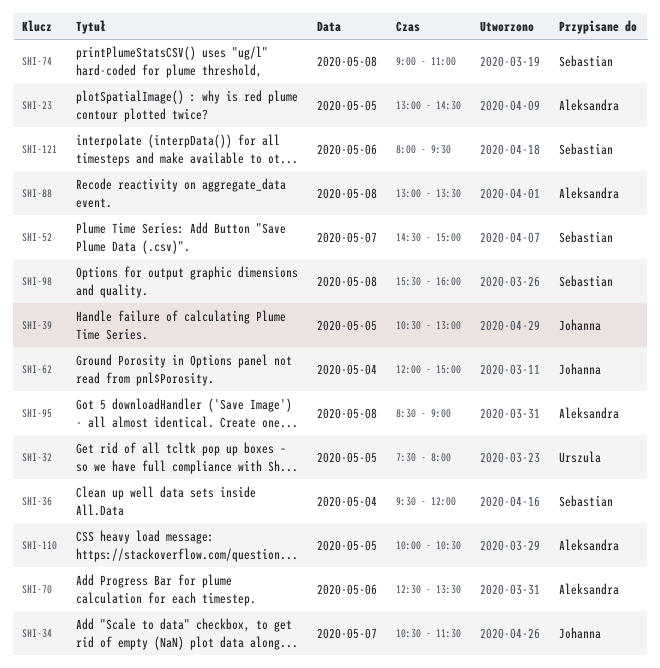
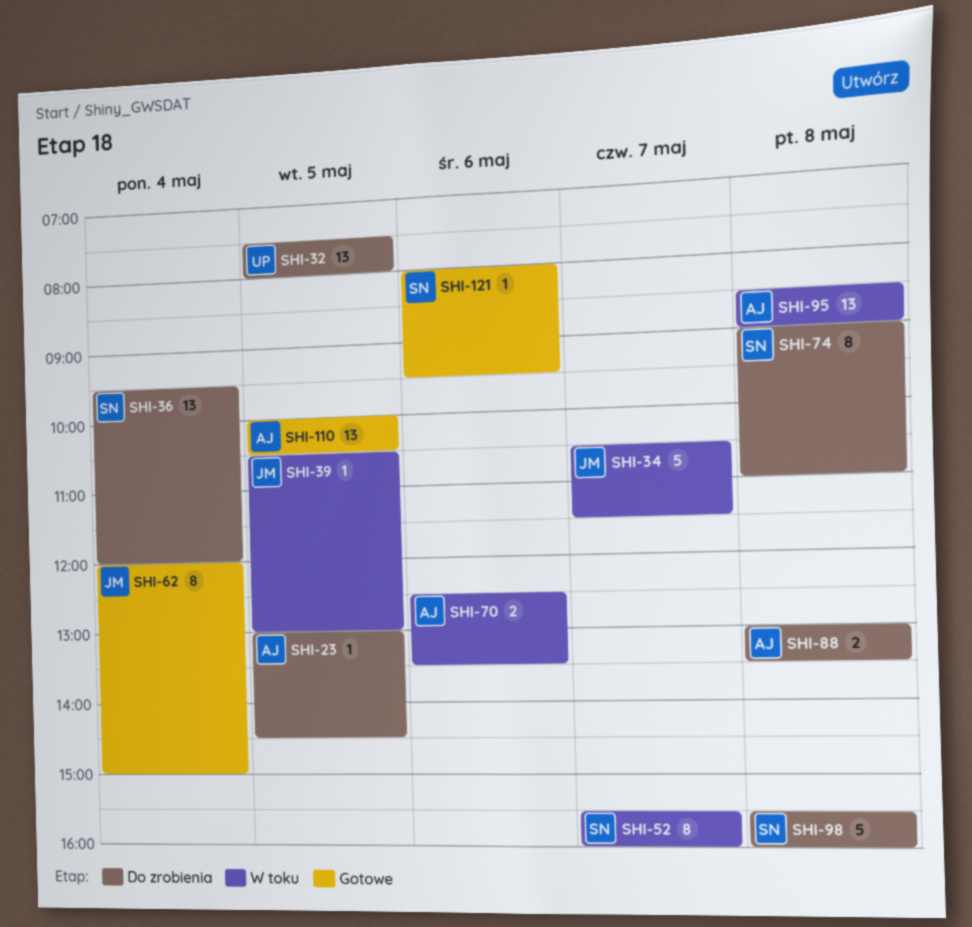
SHI-52, begins: 14:30 -> 15:30
SHI-52, ends: 15:00 -> 16:00

